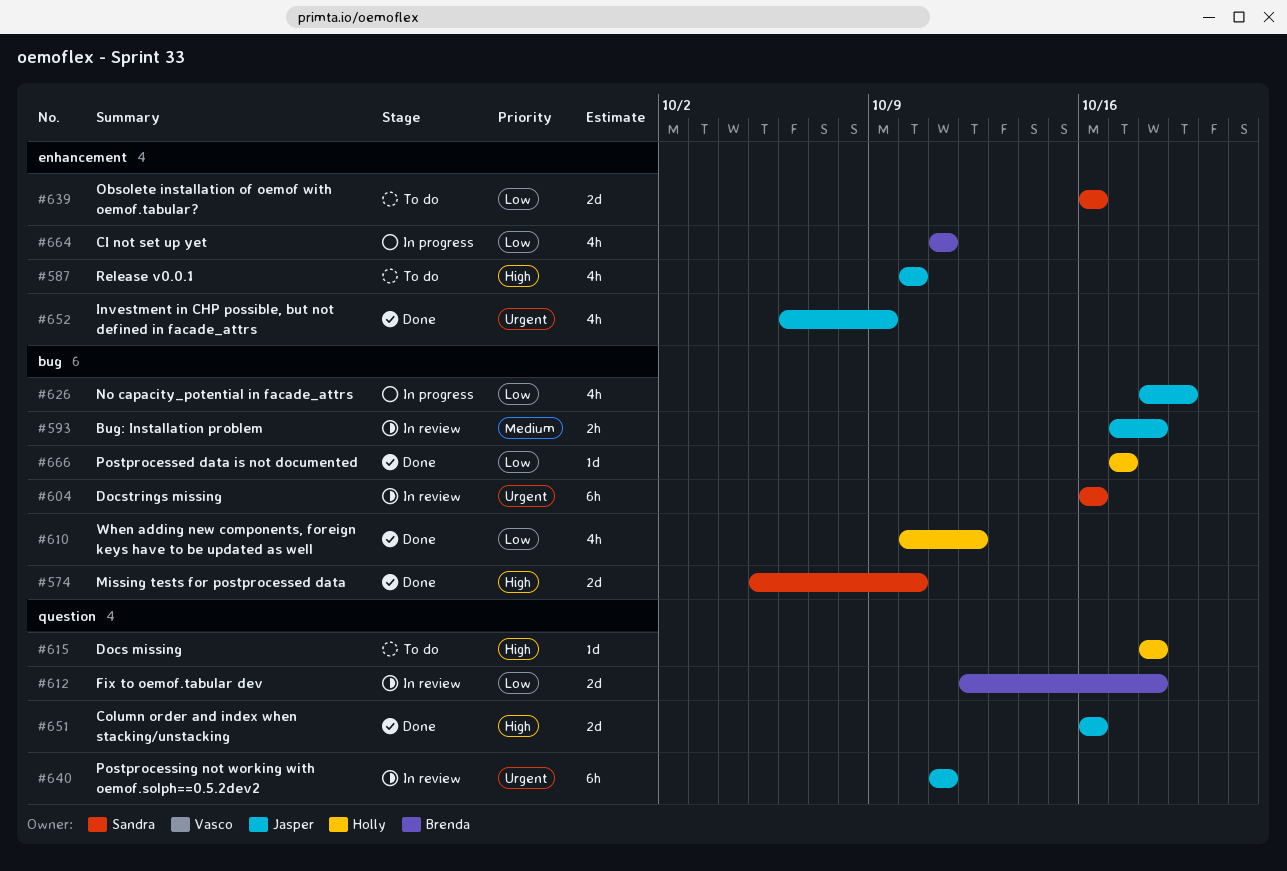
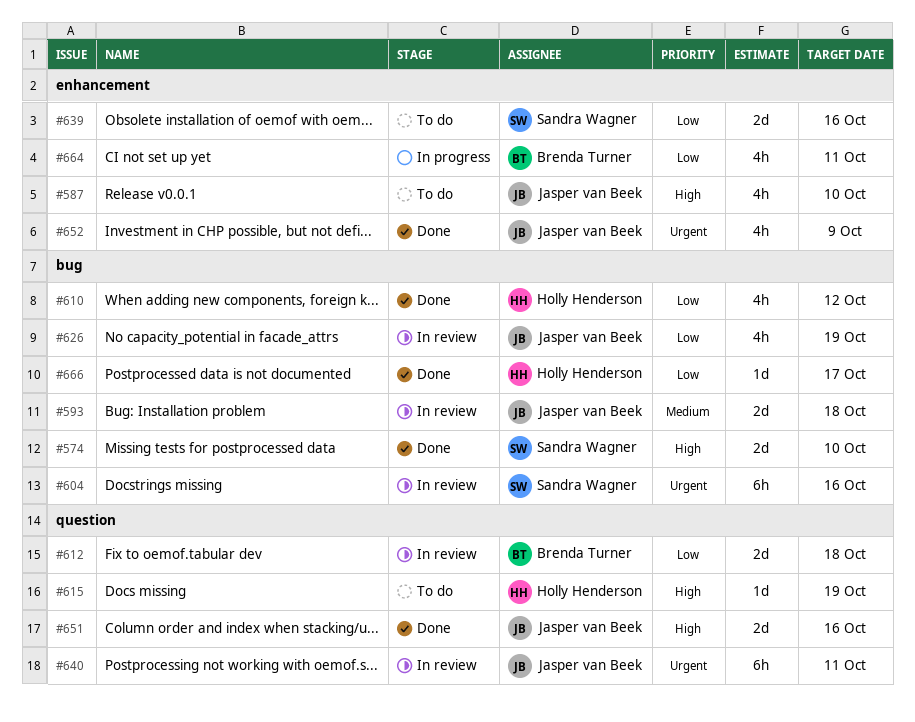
#593, estimate: 2h -> 2d
#615, due: Oct 18 -> Oct 19
#626, status: In progress -> In review

